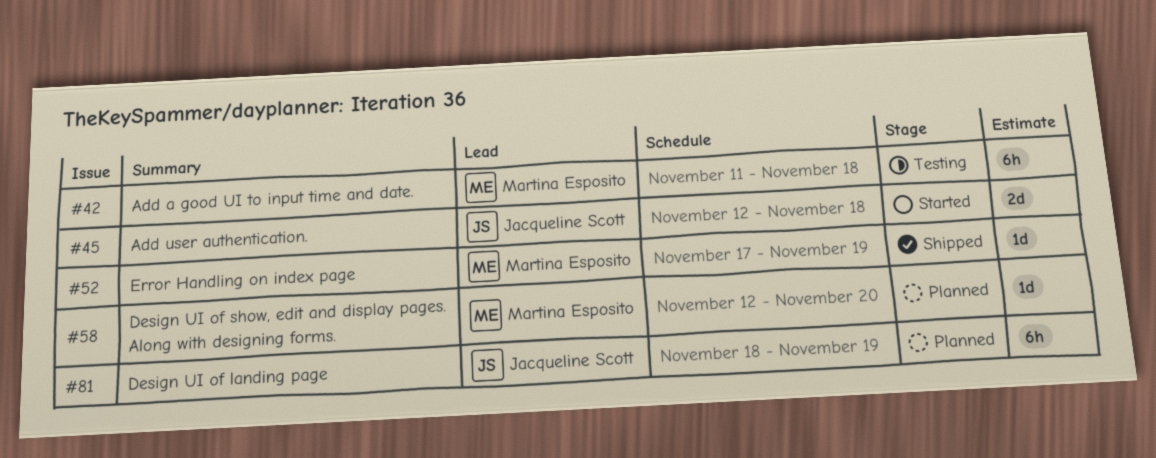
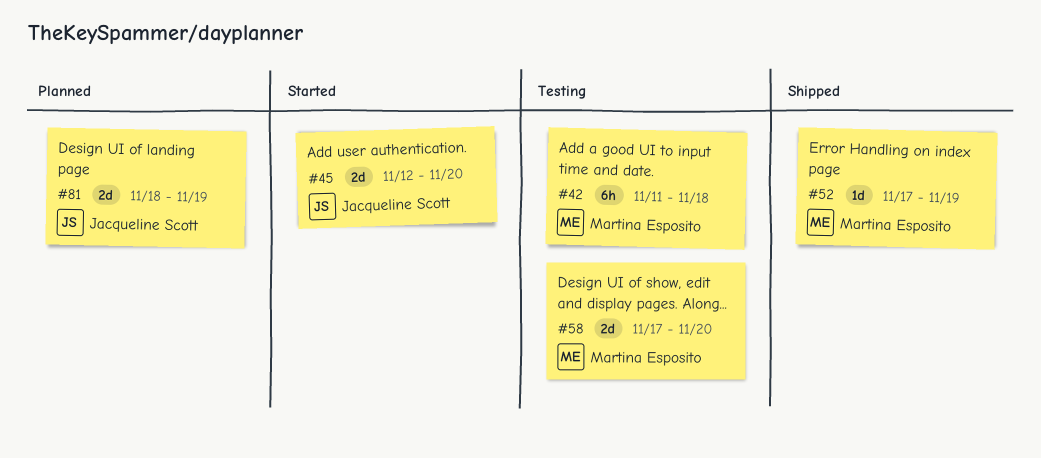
#45, due: Nov 18 -> Nov 20
#58, status: Planned -> Testing
#58, estimate: 1d -> 2d
#58, start: Nov 12 -> Nov 17
#81, estimate: 6h -> 2d

